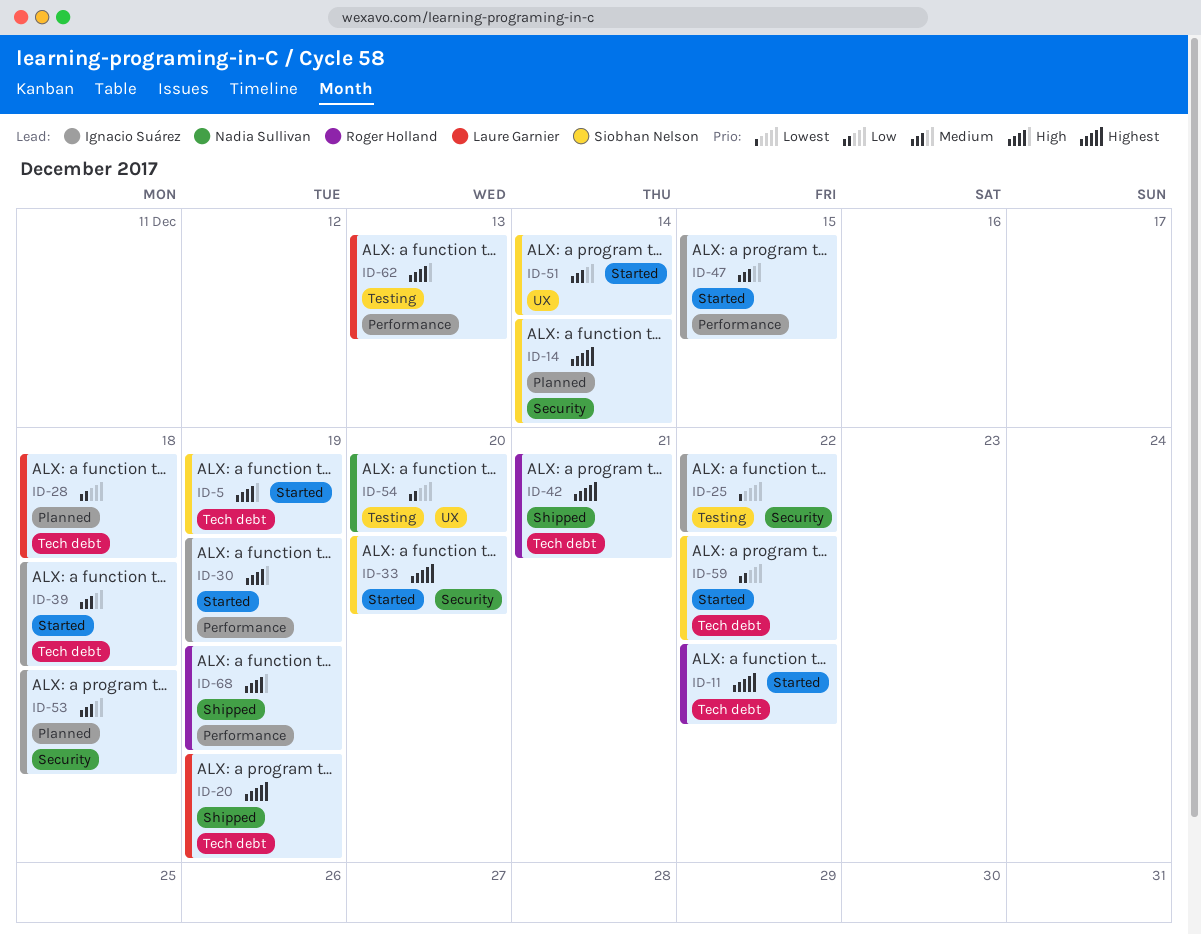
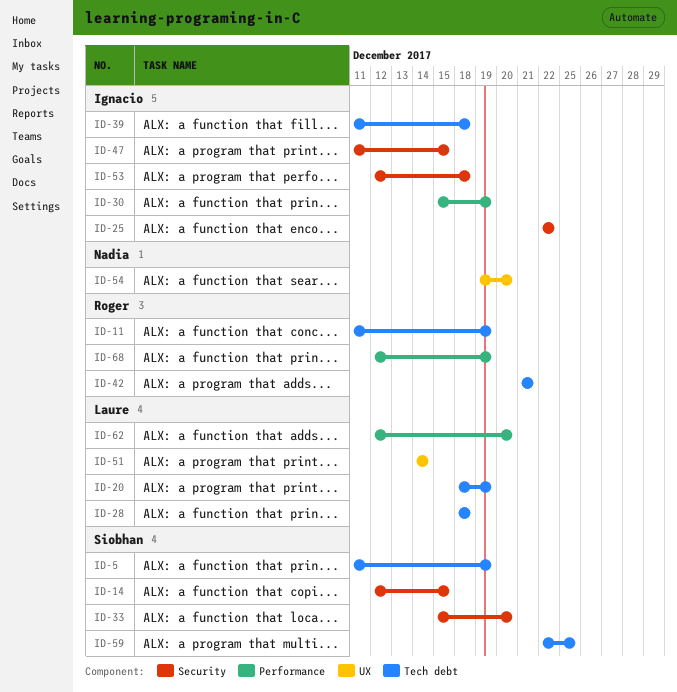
ID-11, due: Dec 22 -> Dec 19
ID-14, due: Dec 14 -> Dec 15
ID-47, label: Performance -> Security
ID-51, owner: Siobhan Nelson -> Laure Garnier
ID-59, due: Dec 22 -> Dec 25
ID-62, due: Dec 13 -> Dec 20

